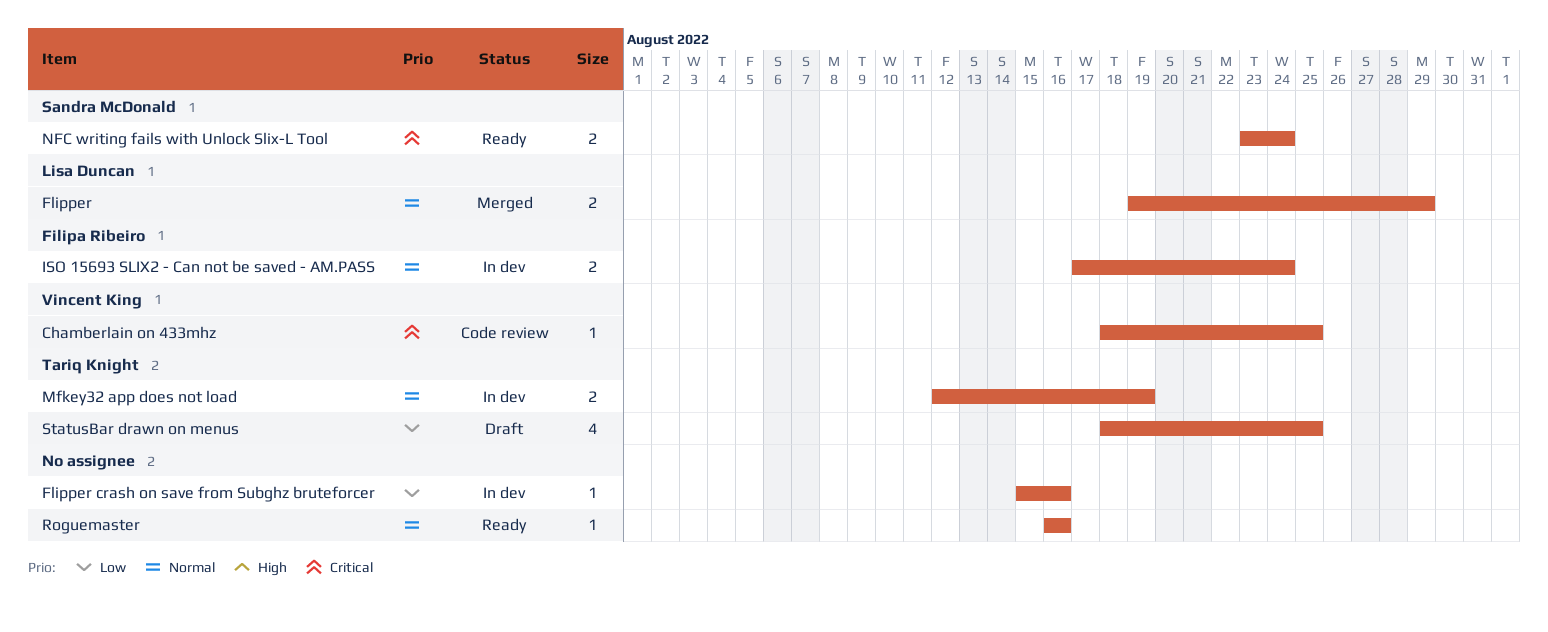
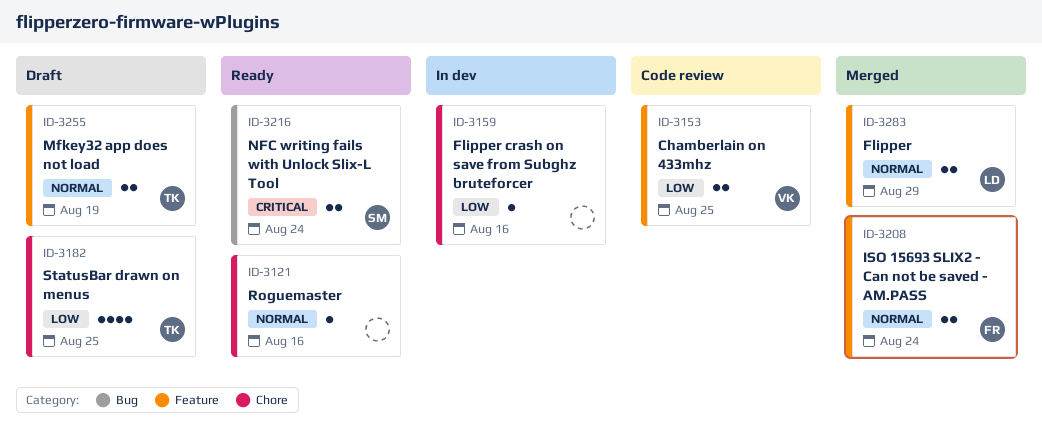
Chamberlain on 433mhz, priority: Critical -> Low
Chamberlain on 433mhz, estimate: 1 -> 2
ISO 15693 SLIX2 - Can not be saved - AM.PASS, status: In dev -> Merged
Mfkey32 app does not load, status: In dev -> Draft

